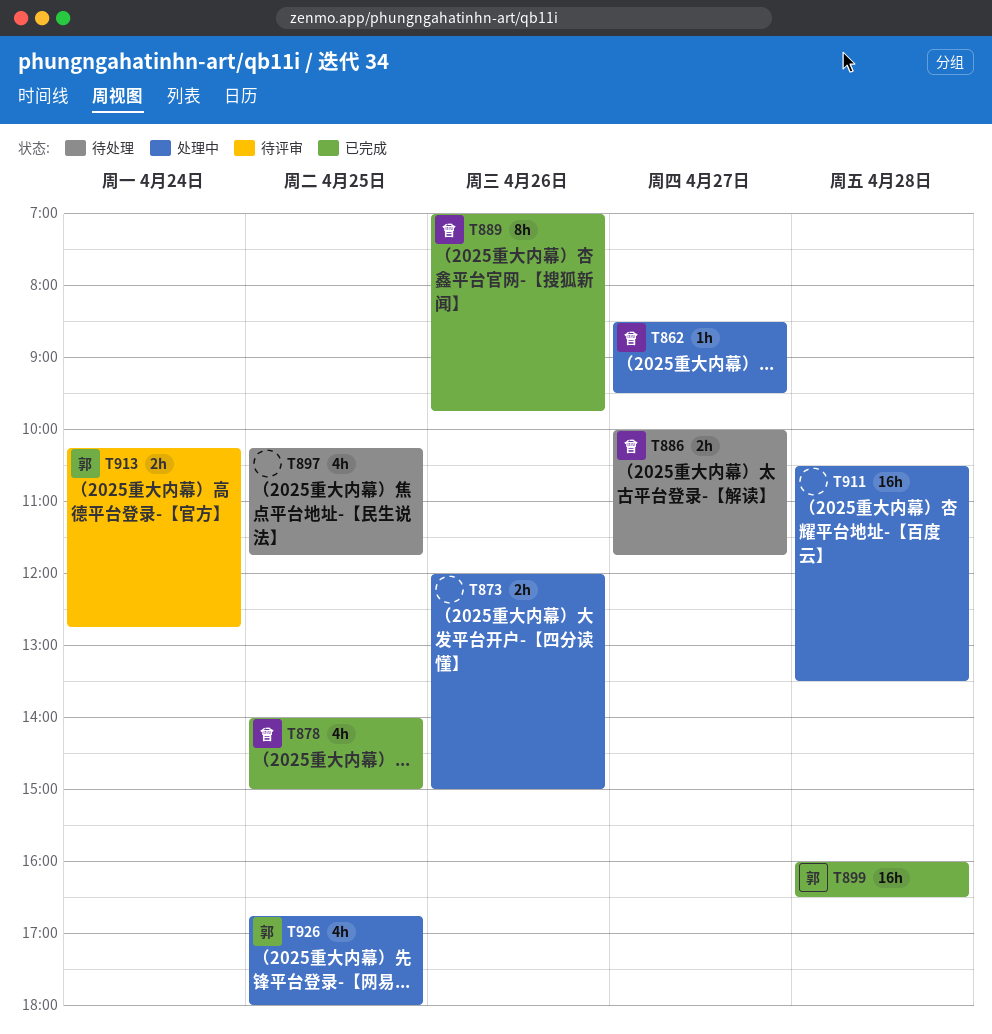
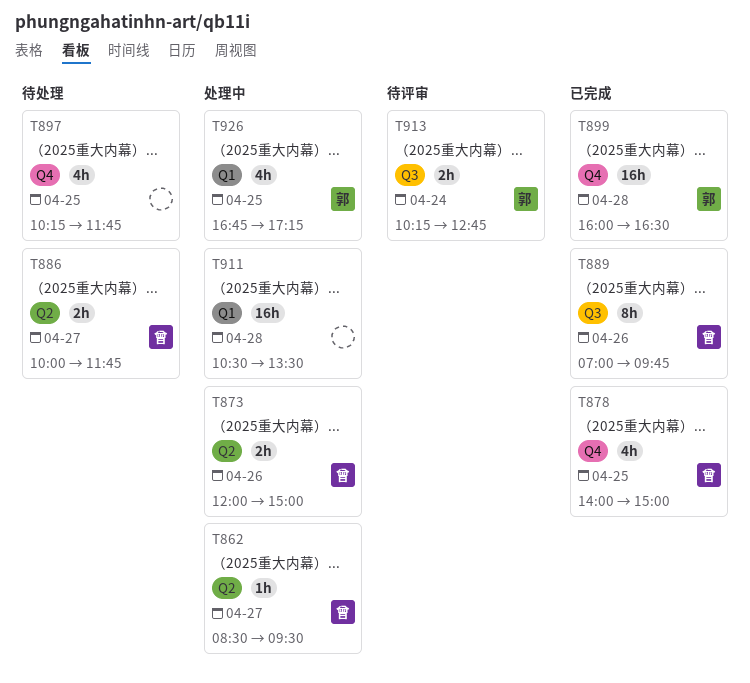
T873, owner: none -> 曾
T926, ends: 18:00 -> 17:15

